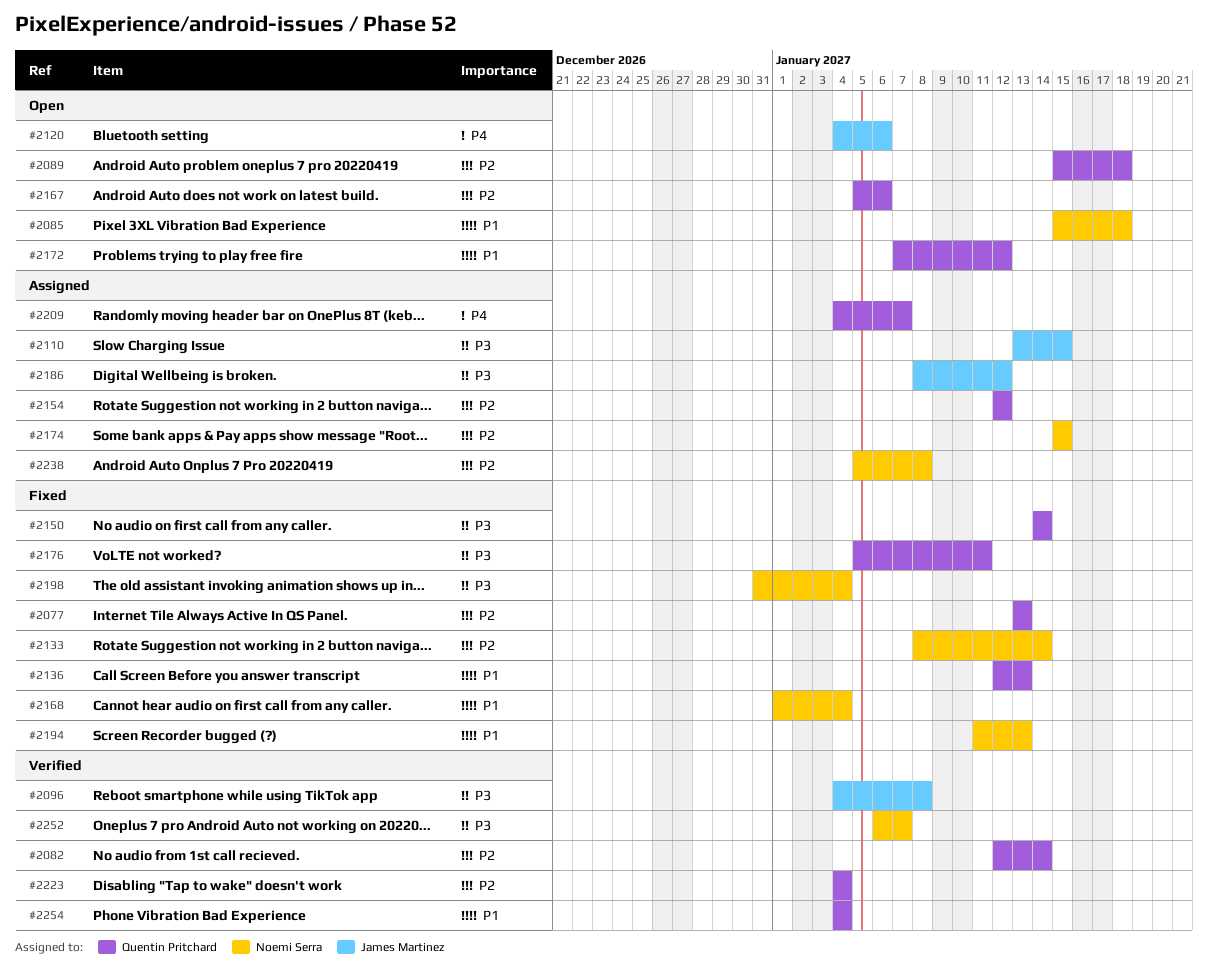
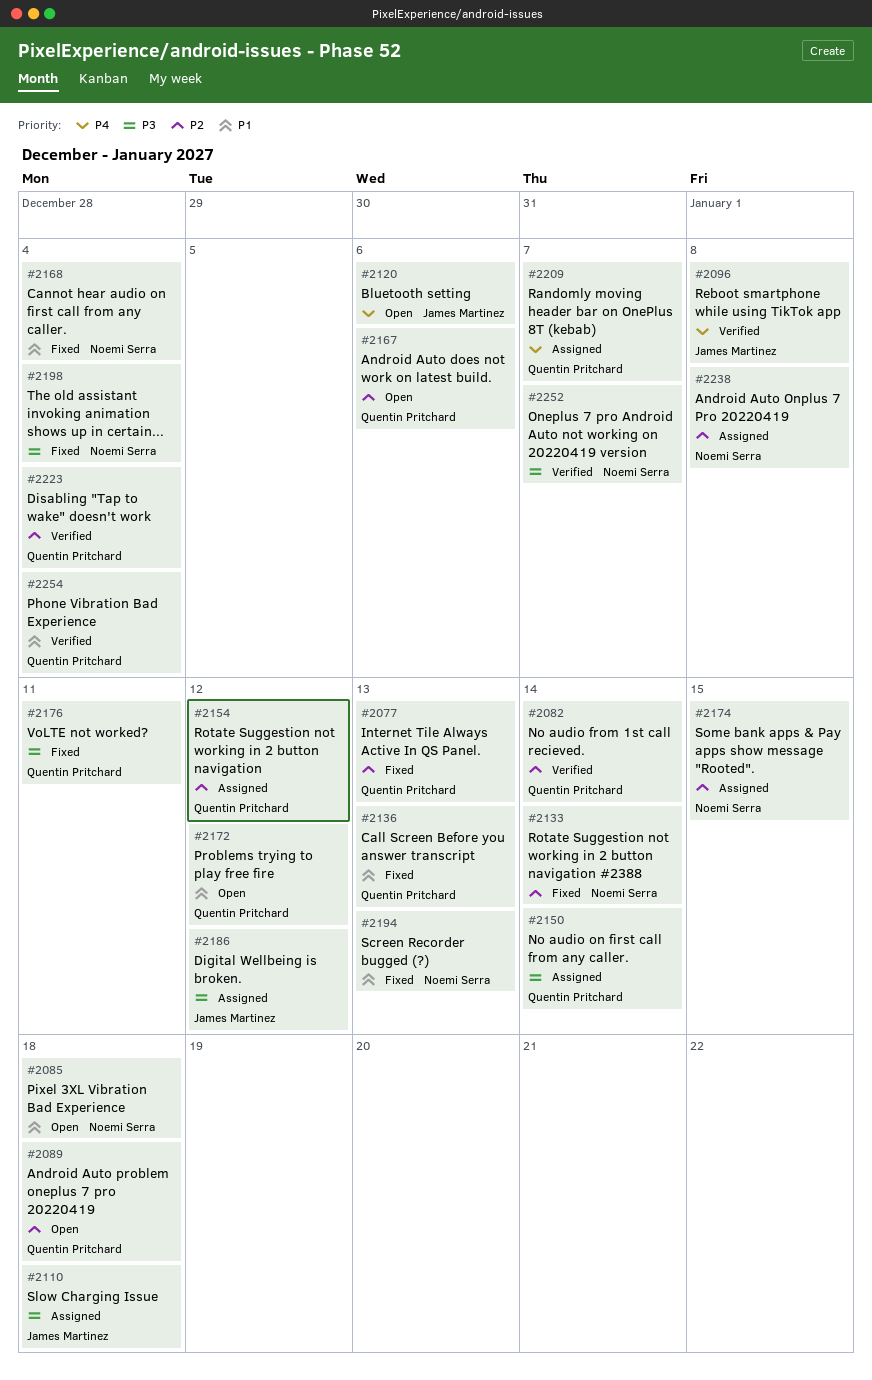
#2096, priority: P3 -> P4
#2110, due: Jan 15 -> Jan 18
#2150, status: Fixed -> Assigned

